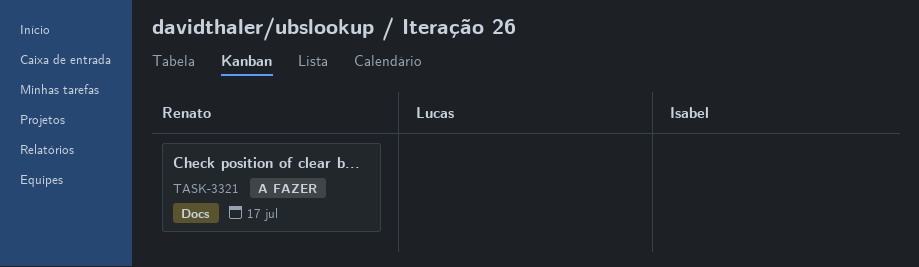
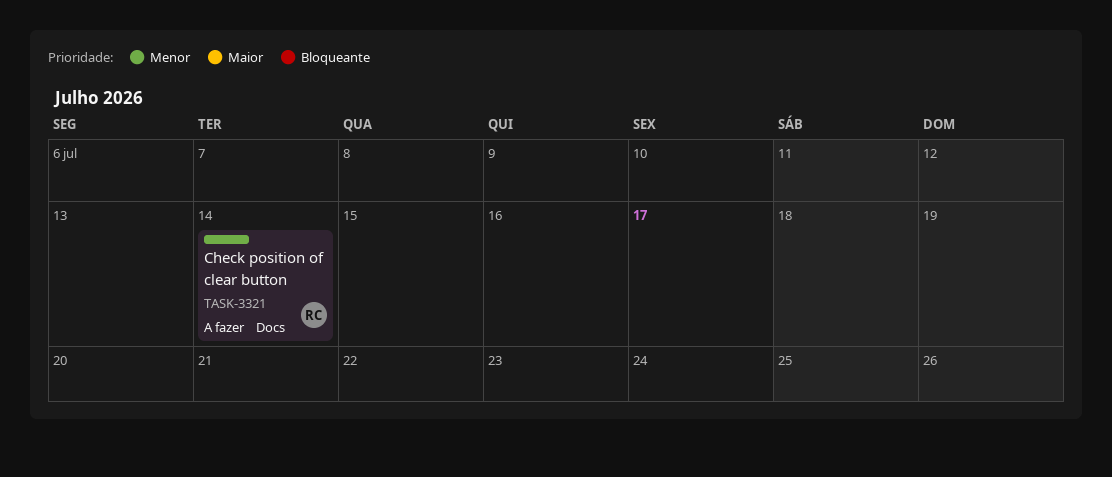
TASK-3321, due: Jul 17 -> Jul 14

